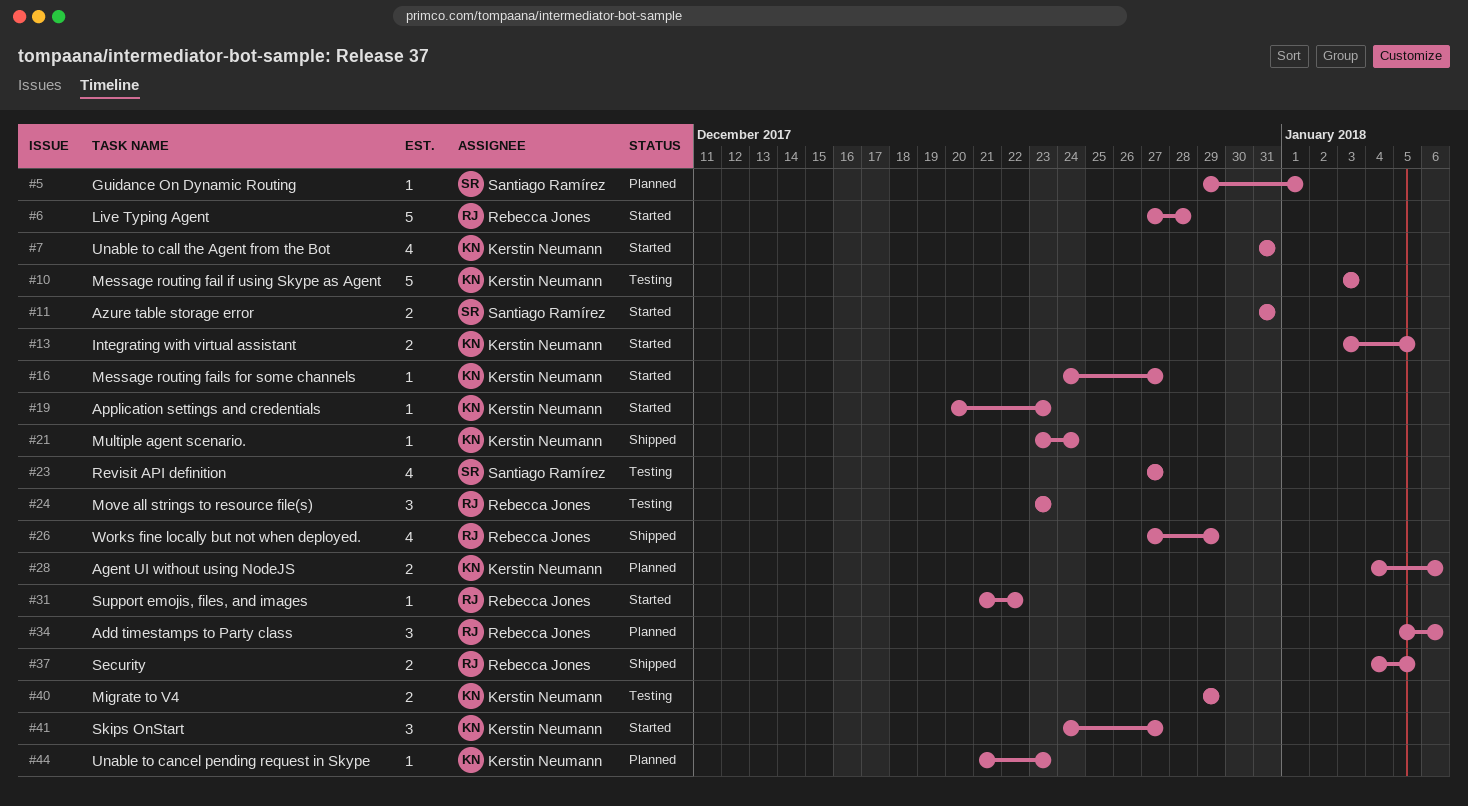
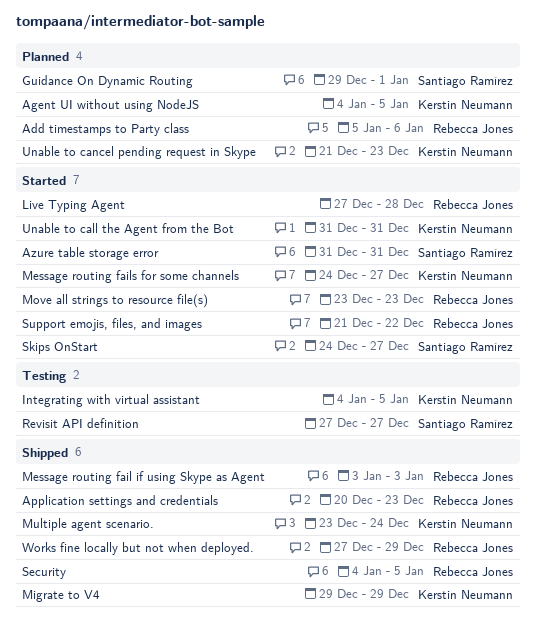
Agent UI without using NodeJS, due: Jan 6 -> Jan 5
Application settings and credentials, status: Started -> Shipped
Application settings and credentials, owner: Kerstin Neumann -> Rebecca Jones
Integrating with virtual assistant, status: Started -> Testing
Integrating with virtual assistant, start: Jan 3 -> Jan 4
Message routing fail if using Skype as Agent, status: Testing -> Shipped
Message routing fail if using Skype as Agent, owner: Kerstin Neumann -> Rebecca Jones
Migrate to V4, status: Testing -> Shipped
Move all strings to resource file(s), status: Testing -> Started
Skips OnStart, owner: Kerstin Neumann -> Santiago Ramírez

